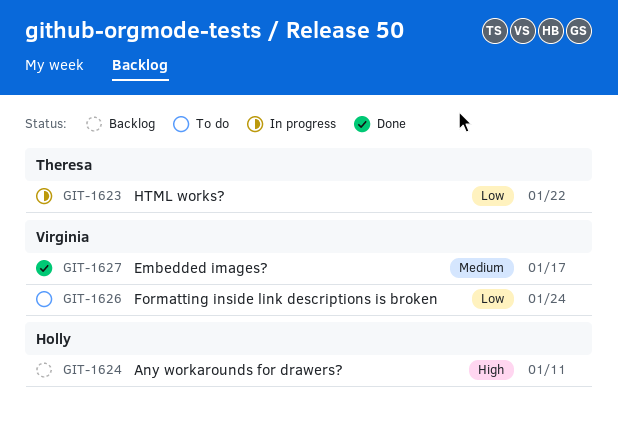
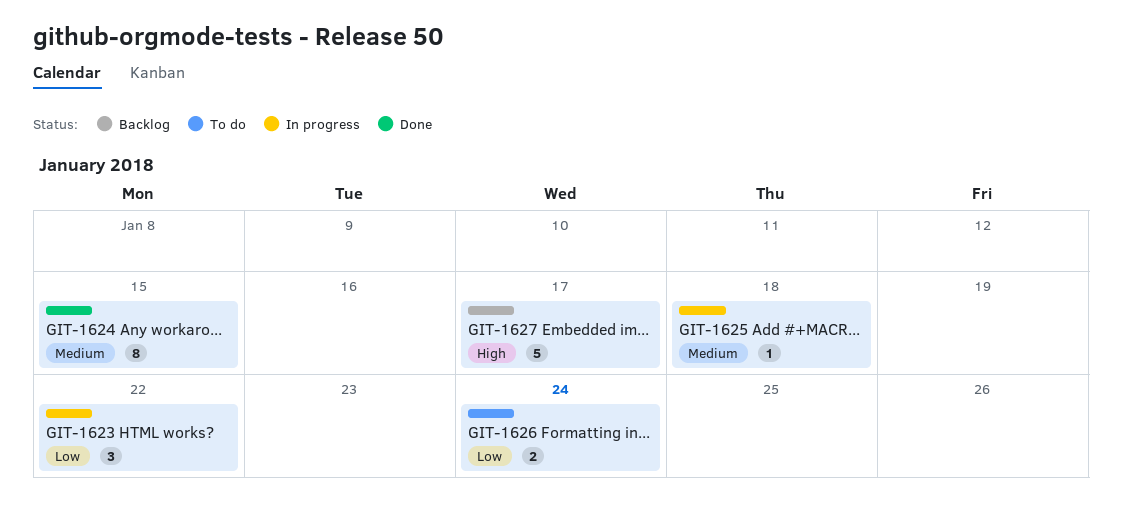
GIT-1624, status: Backlog -> Done
GIT-1624, priority: High -> Medium
GIT-1624, due: Jan 11 -> Jan 15
GIT-1625: none -> present
GIT-1627, status: Done -> Backlog
GIT-1627, priority: Medium -> High

